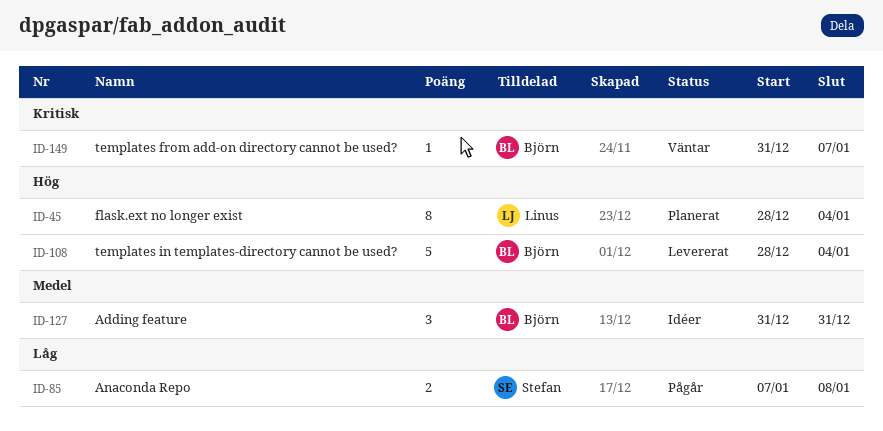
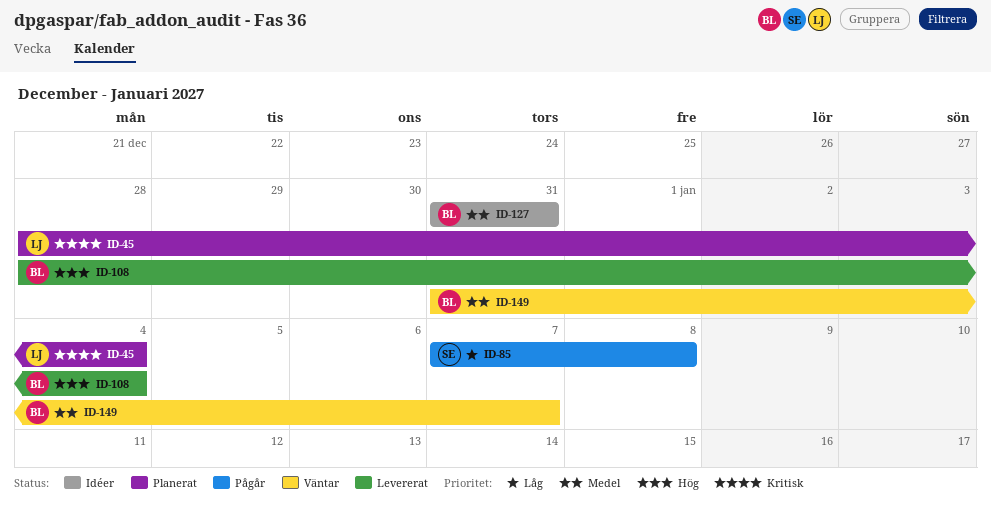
ID-45, priority: Hög -> Kritisk
ID-149, priority: Kritisk -> Medel

